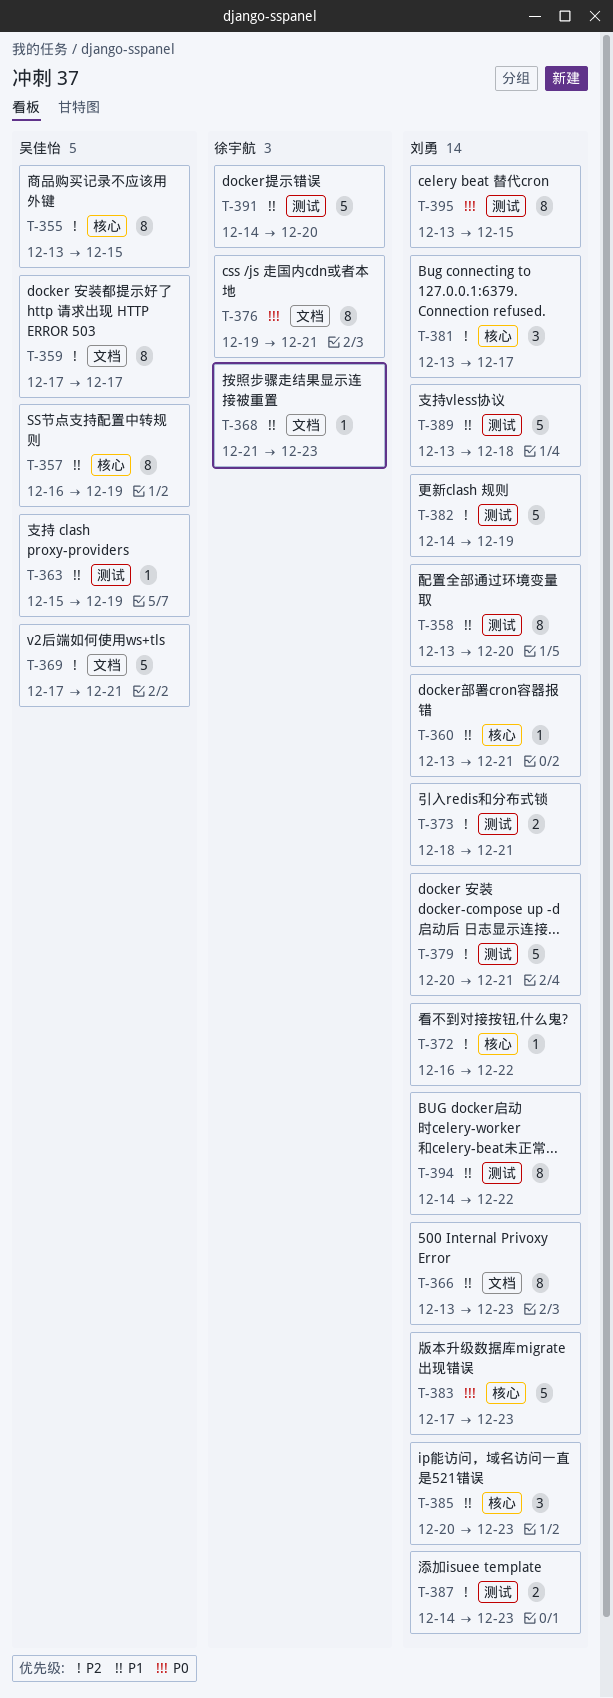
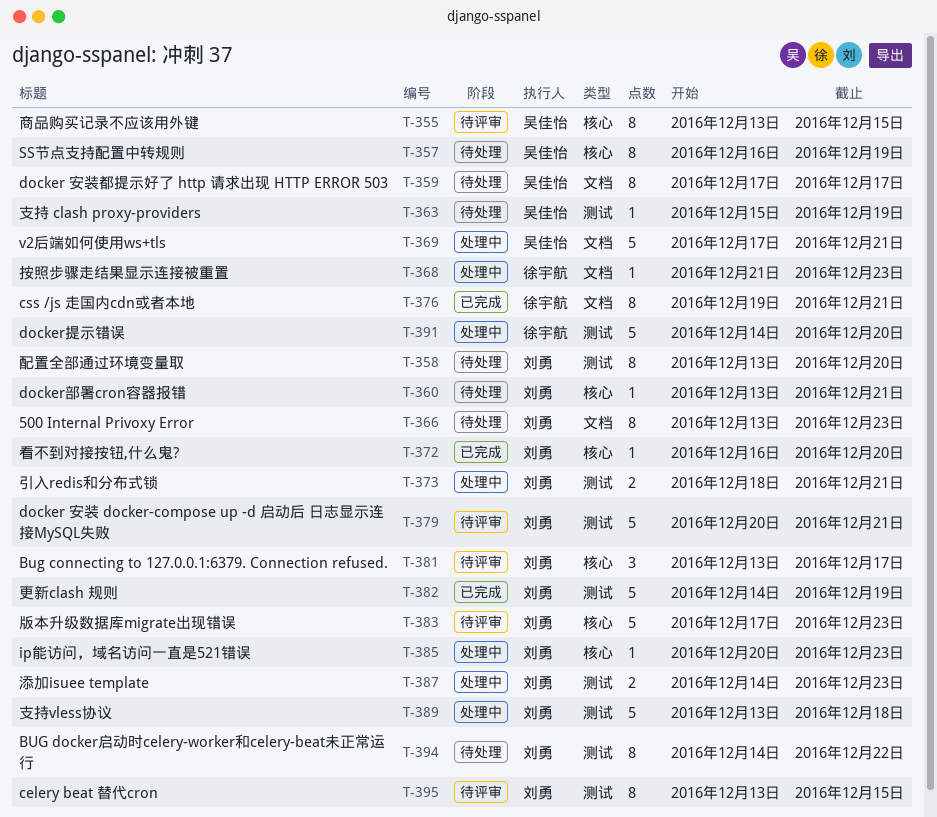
T-372, due: Dec 22 -> Dec 20
T-385, estimate: 3 -> 1

